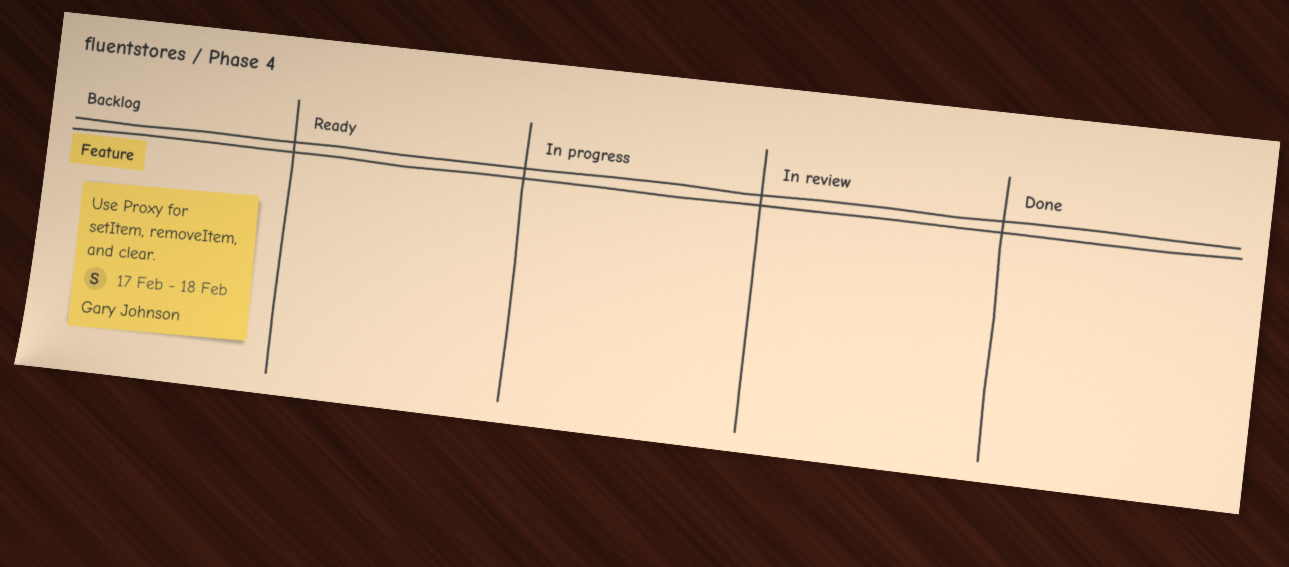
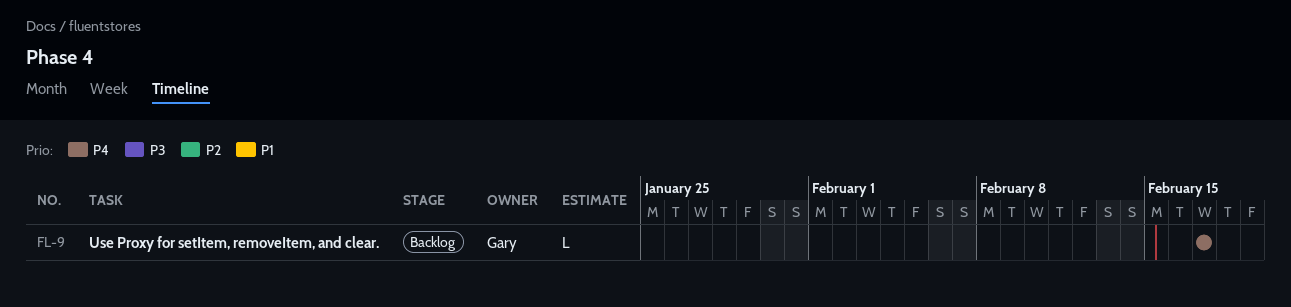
Use Proxy for setItem, removeItem, and clear., estimate: S -> L
Use Proxy for setItem, removeItem, and clear., due: Feb 18 -> Feb 17

